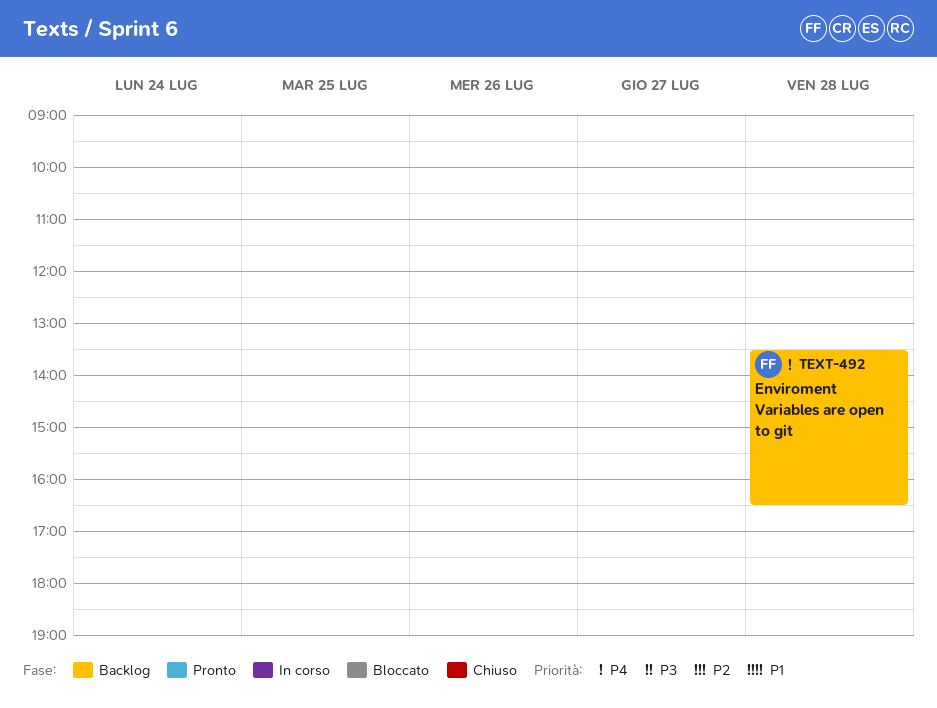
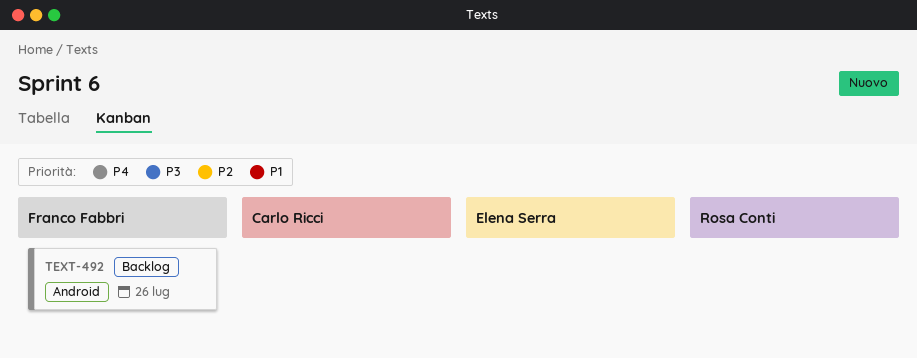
TEXT-492, day: Jul 28 -> Jul 26

